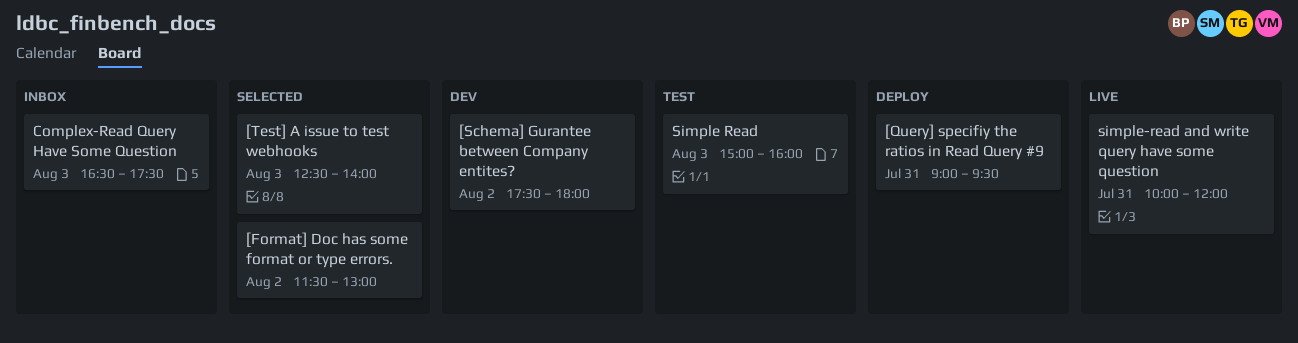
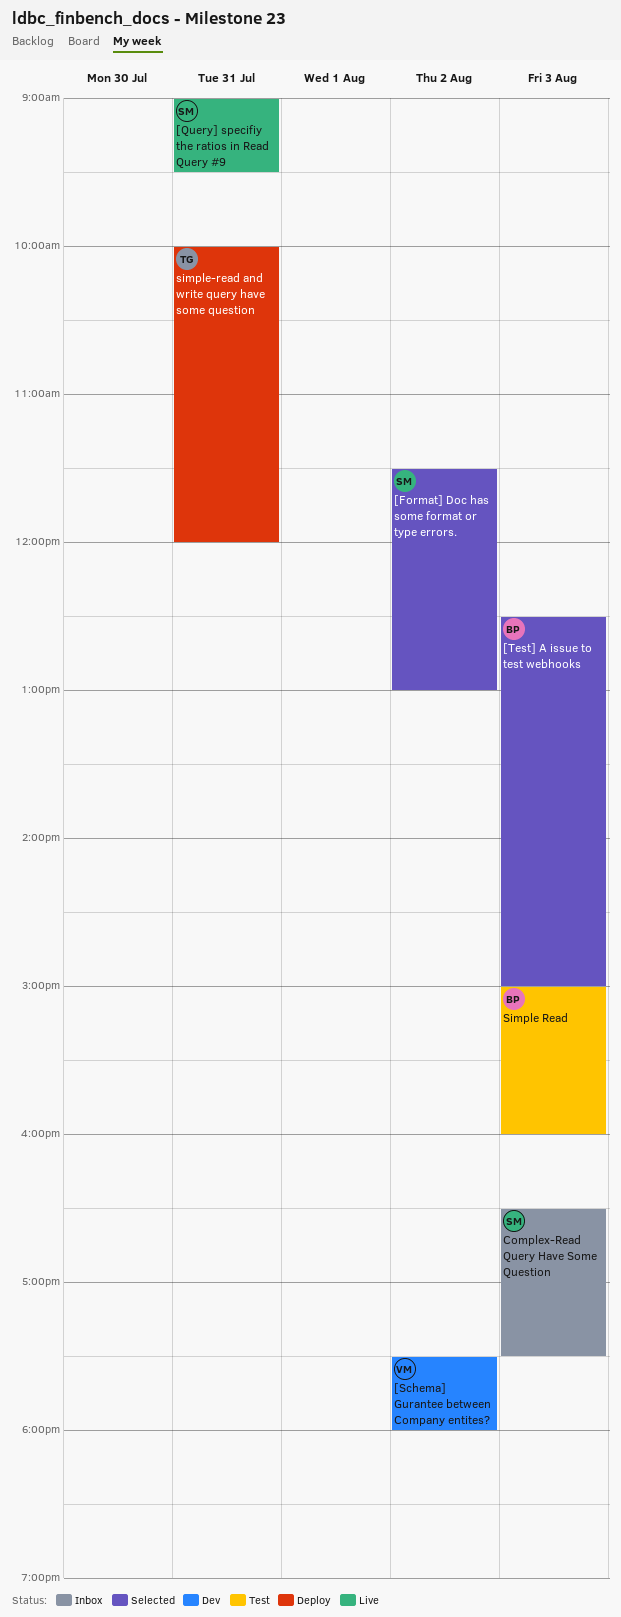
[Query] specifiy the ratios in Read Query #9, status: Deploy -> Live
[Test] A issue to test webhooks, ends: 14:00 -> 15:00
simple-read and write query have some question, status: Live -> Deploy

